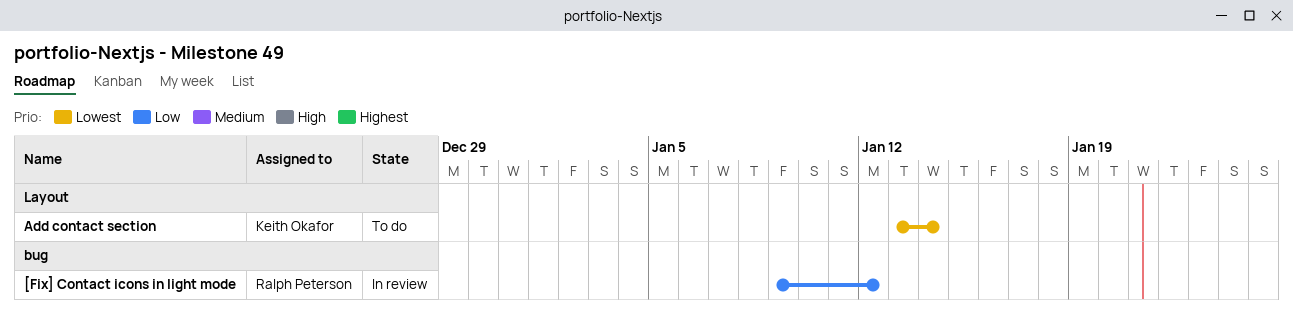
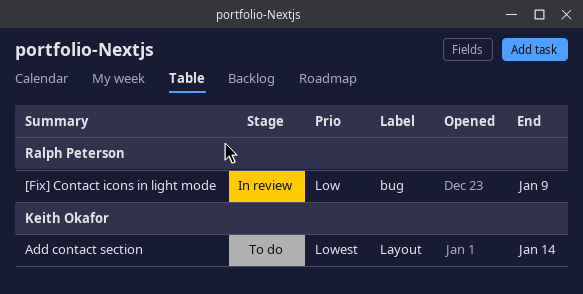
[Fix] Contact icons in light mode, due: Jan 12 -> Jan 9

